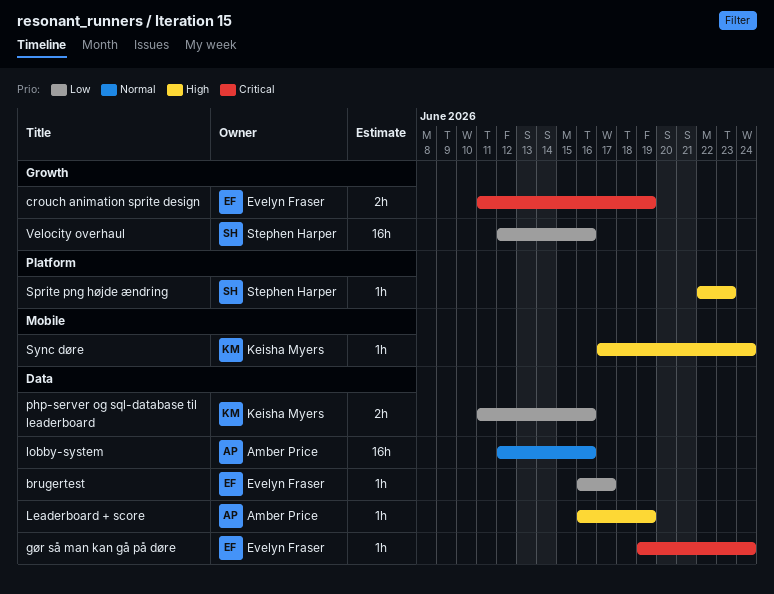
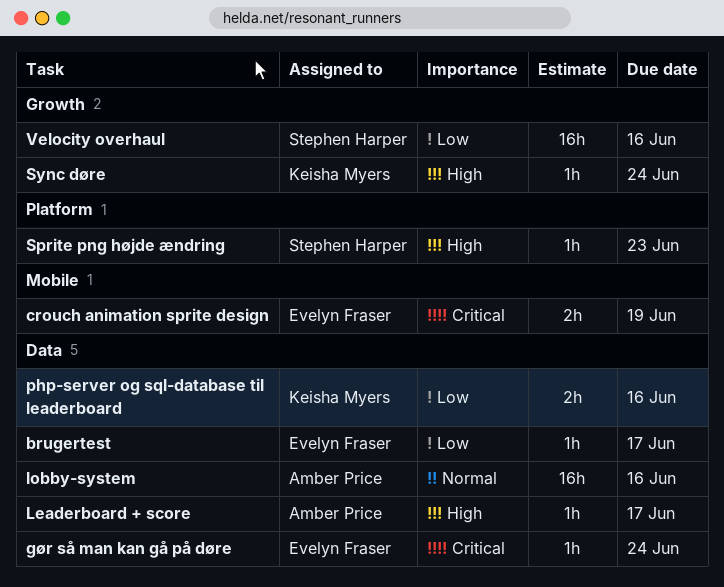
crouch animation sprite design, label: Growth -> Mobile
Leaderboard + score, due: Jun 19 -> Jun 17
Sync døre, label: Mobile -> Growth

